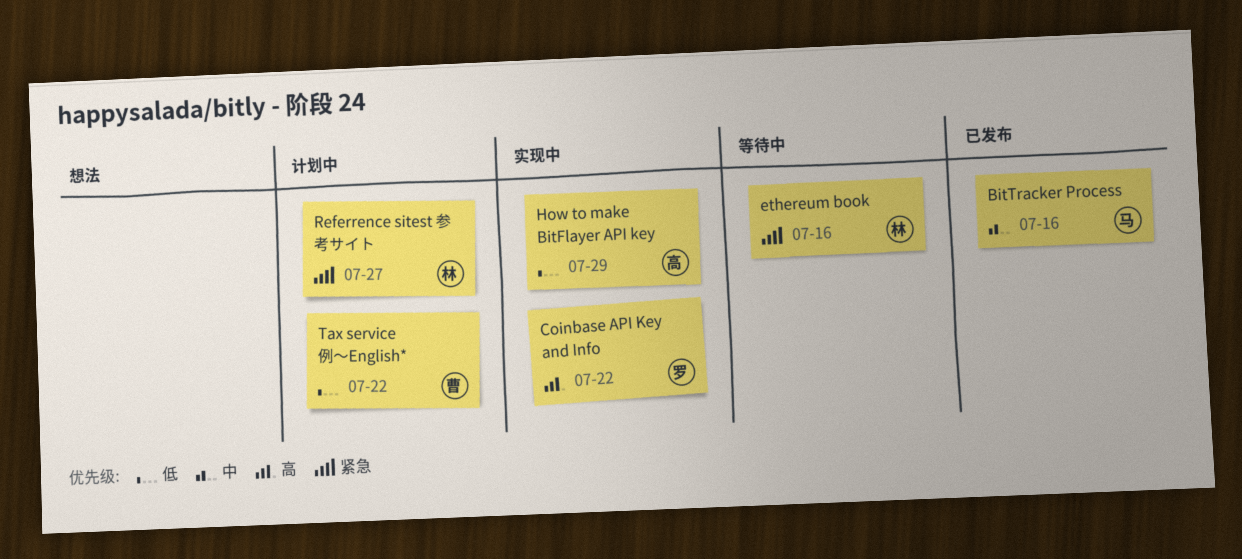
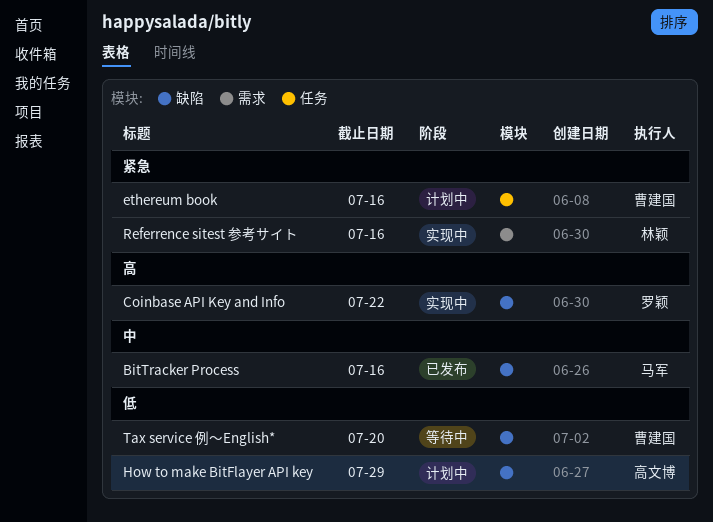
ethereum book, status: 等待中 -> 计划中
ethereum book, owner: 林颖 -> 曹建国
How to make BitFlayer API key, status: 实现中 -> 计划中
Referrence sitest 参考サイト, status: 计划中 -> 实现中
Referrence sitest 参考サイト, due: Jul 27 -> Jul 16
Tax service 例〜English*, status: 计划中 -> 等待中
Tax service 例〜English*, due: Jul 22 -> Jul 20

